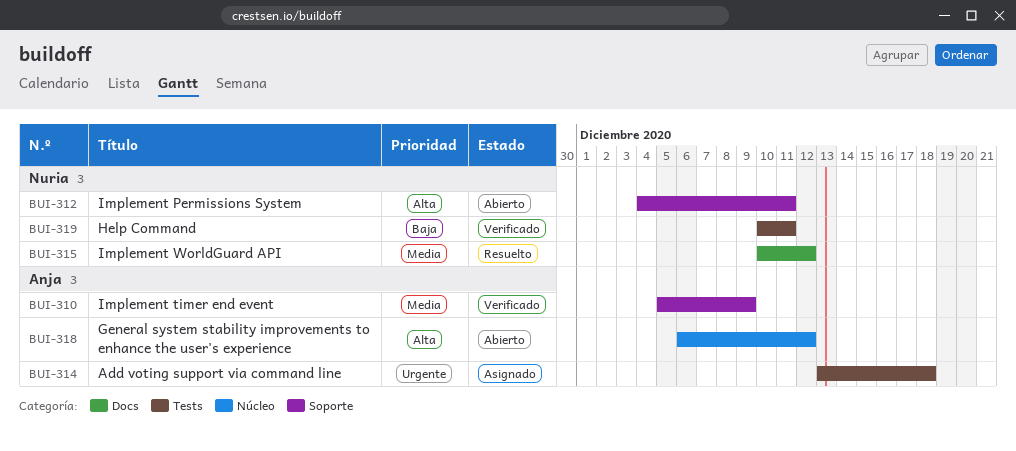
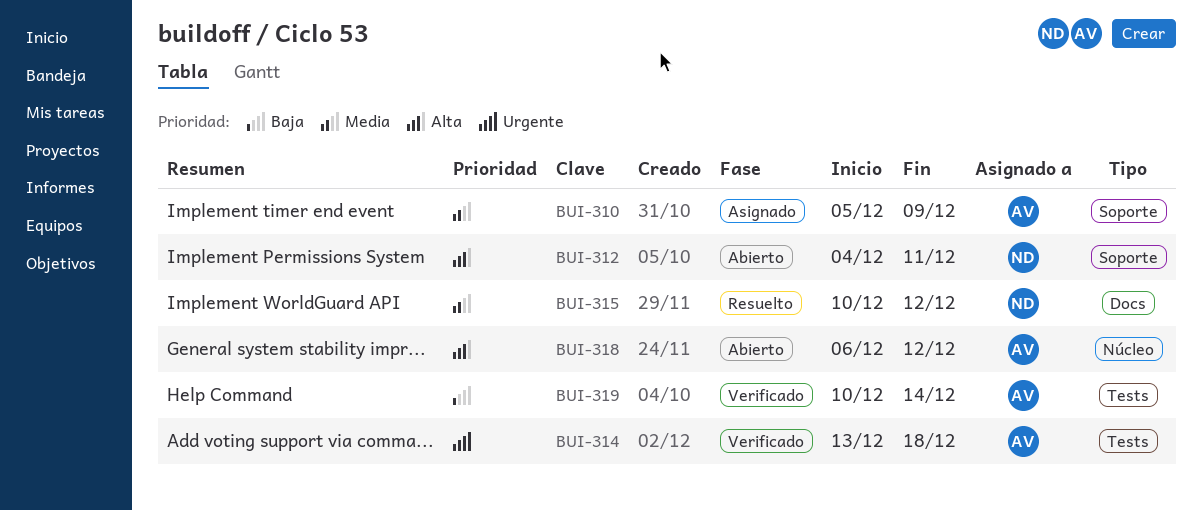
BUI-310, status: Verificado -> Asignado
BUI-314, status: Asignado -> Verificado
BUI-319, owner: Nuria -> Anja
BUI-319, due: Dec 11 -> Dec 14

